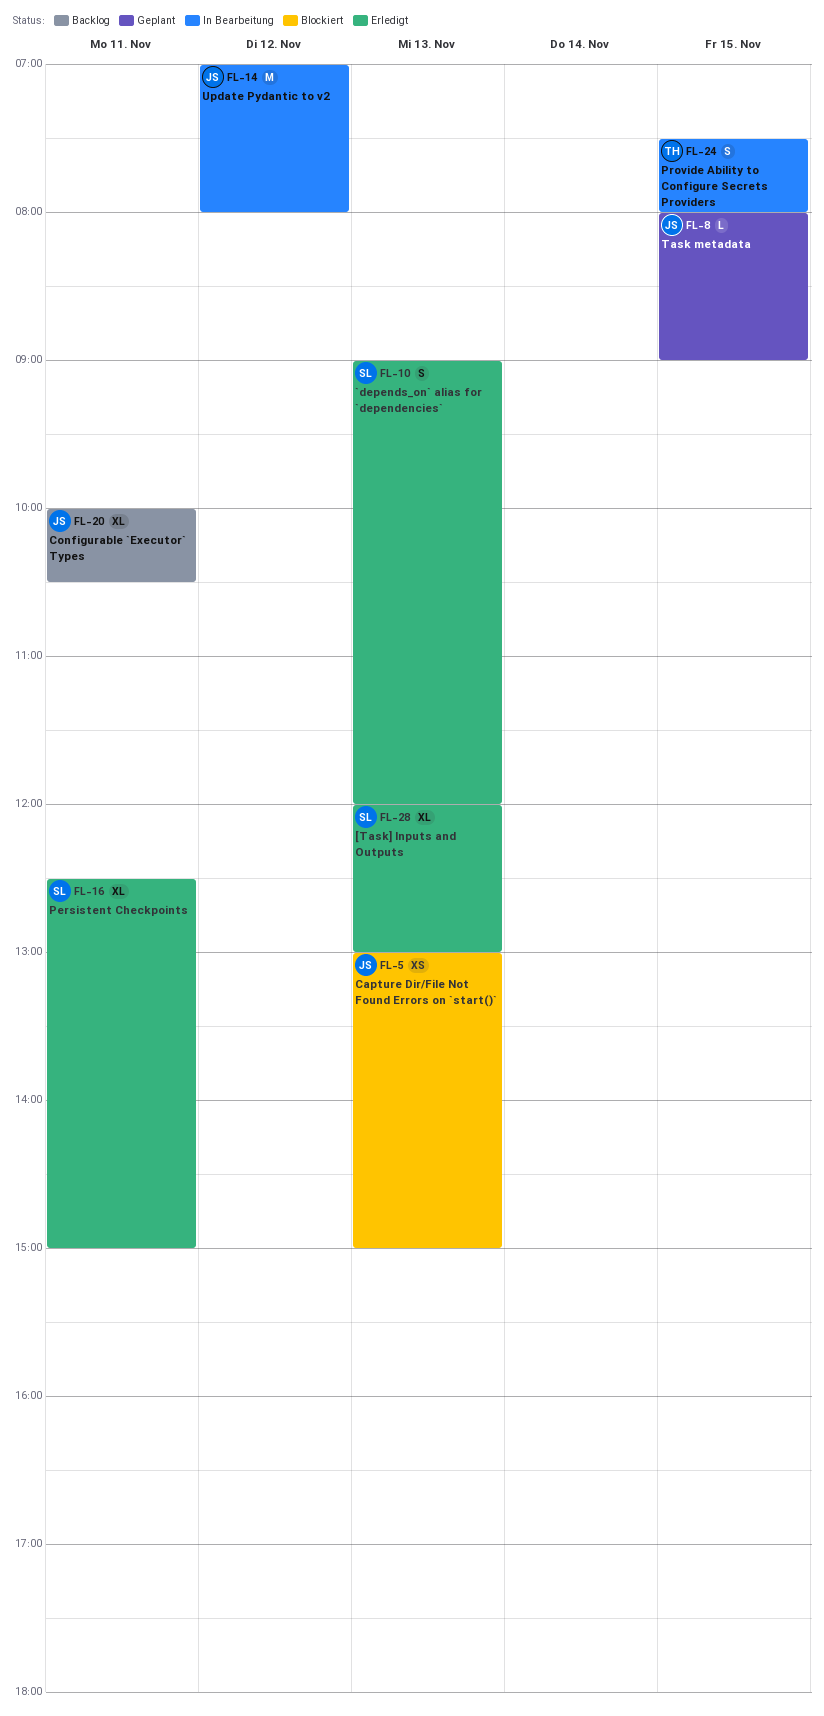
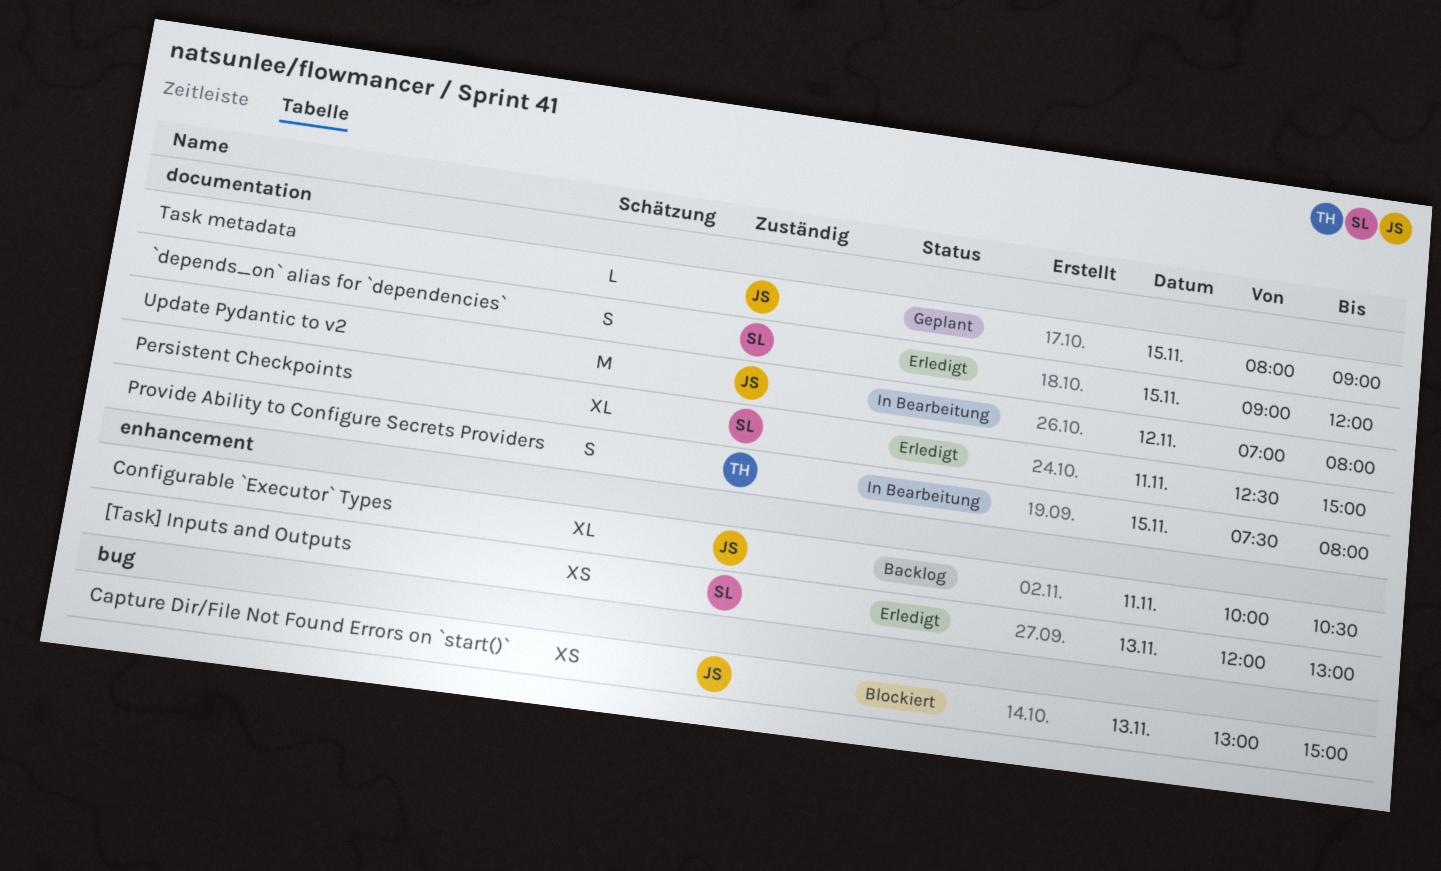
[Task] Inputs and Outputs, estimate: XL -> XS
`depends_on` alias for `dependencies`, day: Nov 13 -> Nov 15

